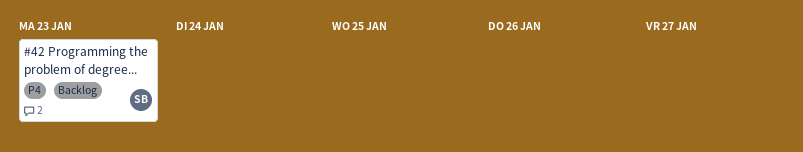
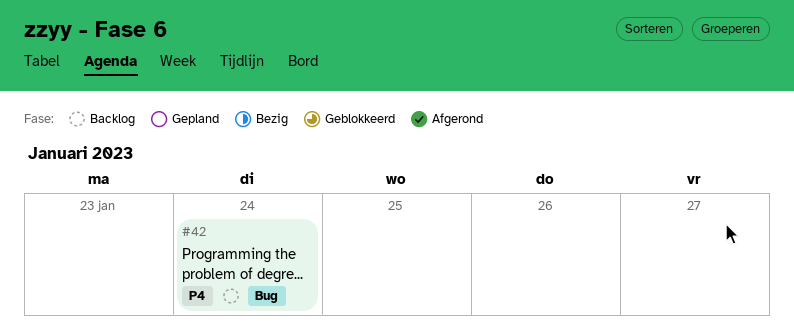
#42, due: Jan 23 -> Jan 24

